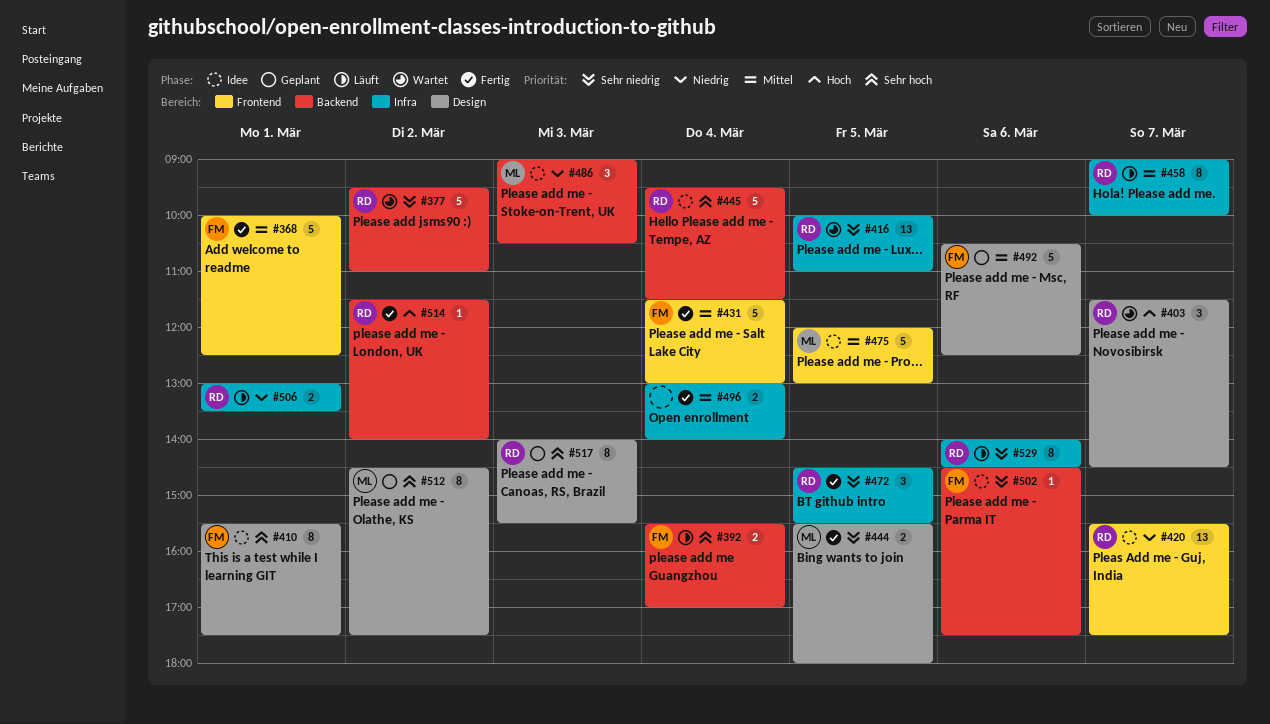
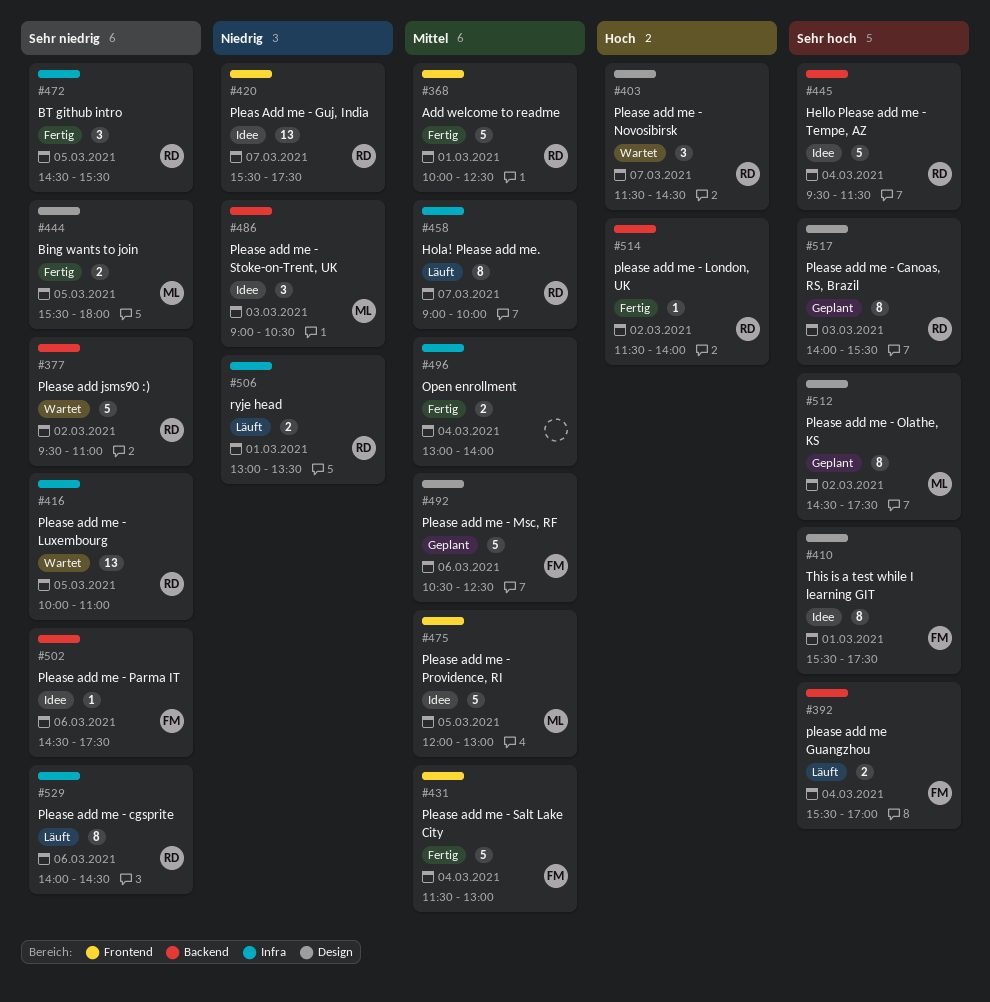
#368, owner: FM -> RD

